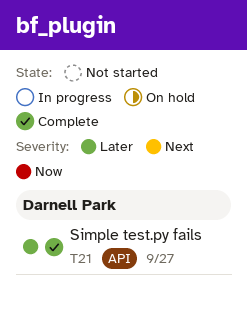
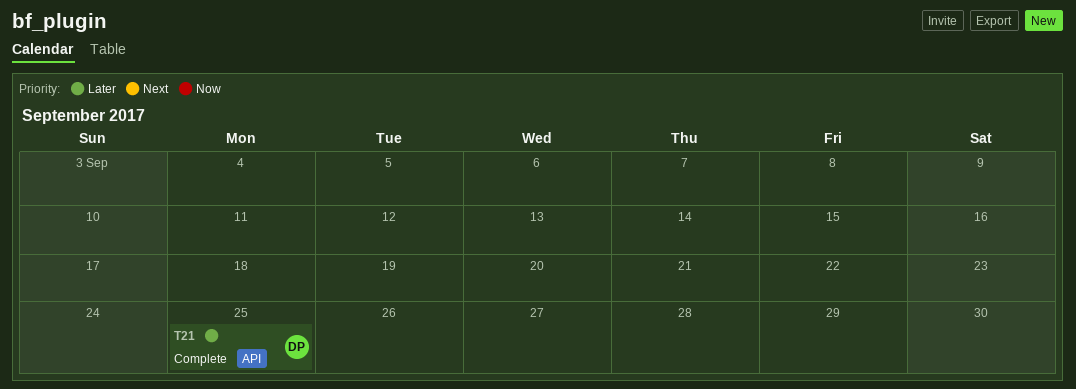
T21, due: Sep 27 -> Sep 25

